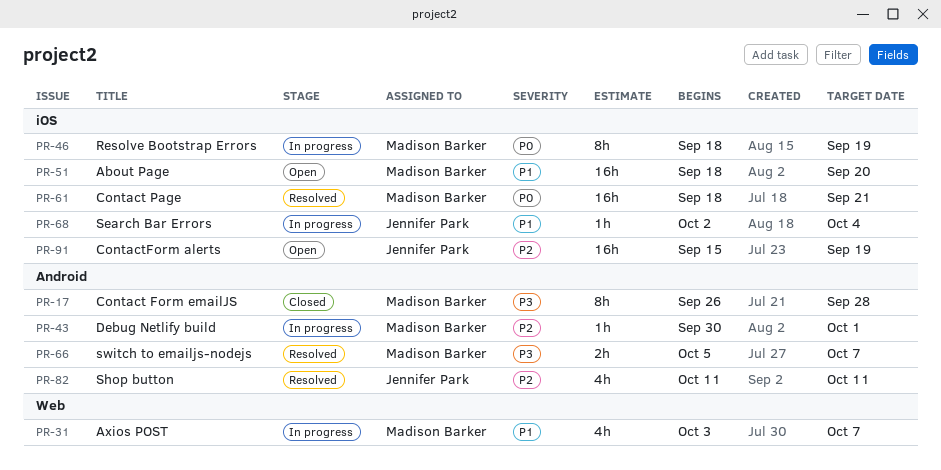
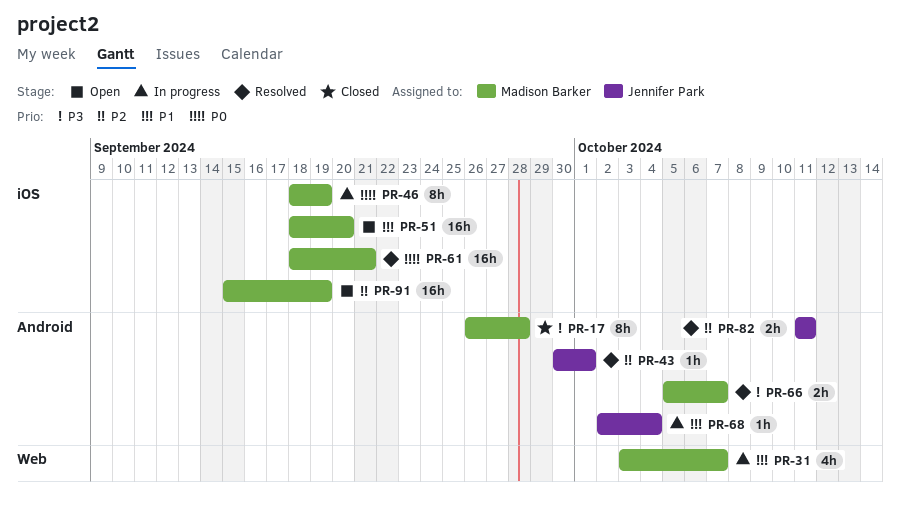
PR-43, status: In progress -> Resolved
PR-43, owner: Madison Barker -> Jennifer Park
PR-68, label: iOS -> Android
PR-82, estimate: 4h -> 2h
PR-91, owner: Jennifer Park -> Madison Barker

